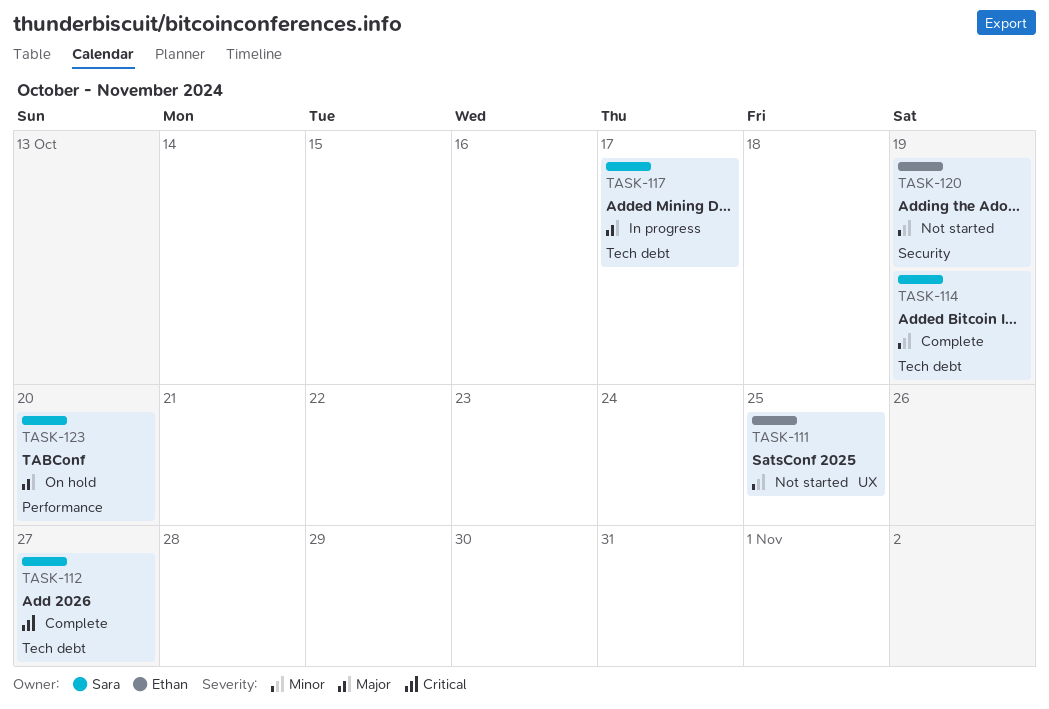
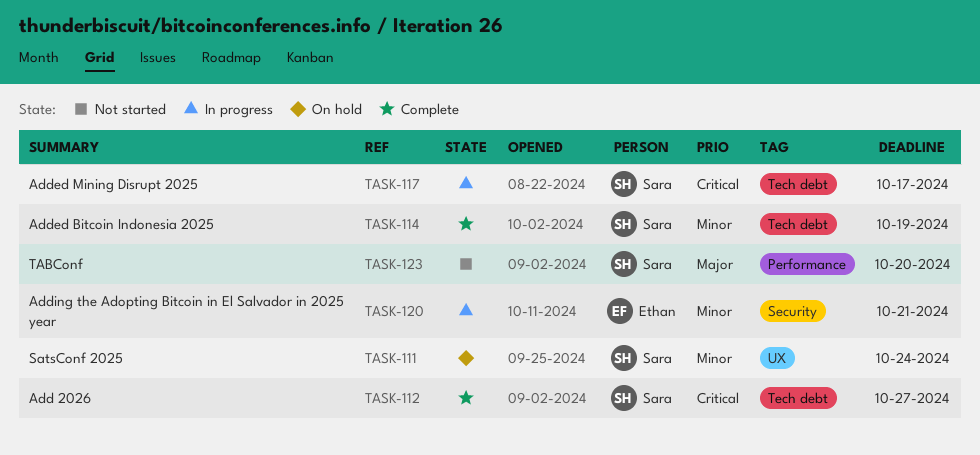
TASK-111, status: Not started -> On hold
TASK-111, owner: Ethan -> Sara
TASK-111, due: Oct 25 -> Oct 24
TASK-117, priority: Major -> Critical
TASK-120, status: Not started -> In progress
TASK-120, due: Oct 19 -> Oct 21
TASK-123, status: On hold -> Not started

